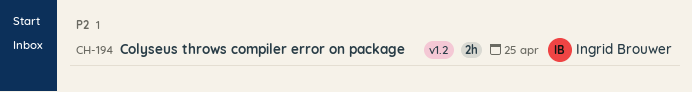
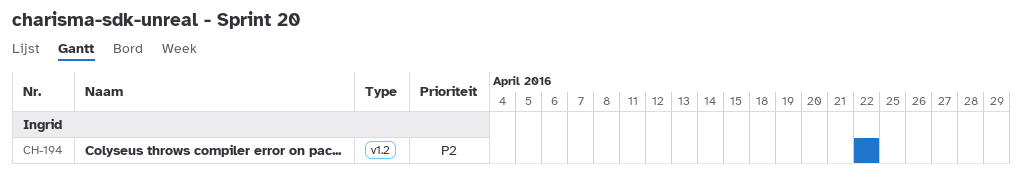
CH-194, due: Apr 25 -> Apr 22

